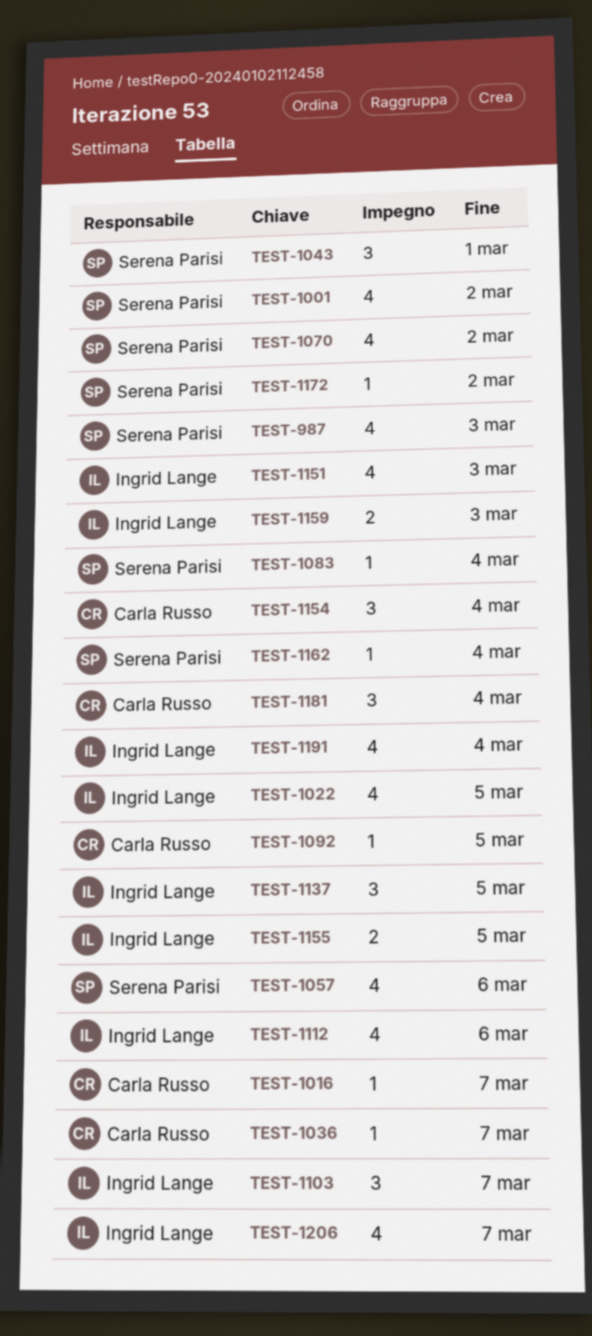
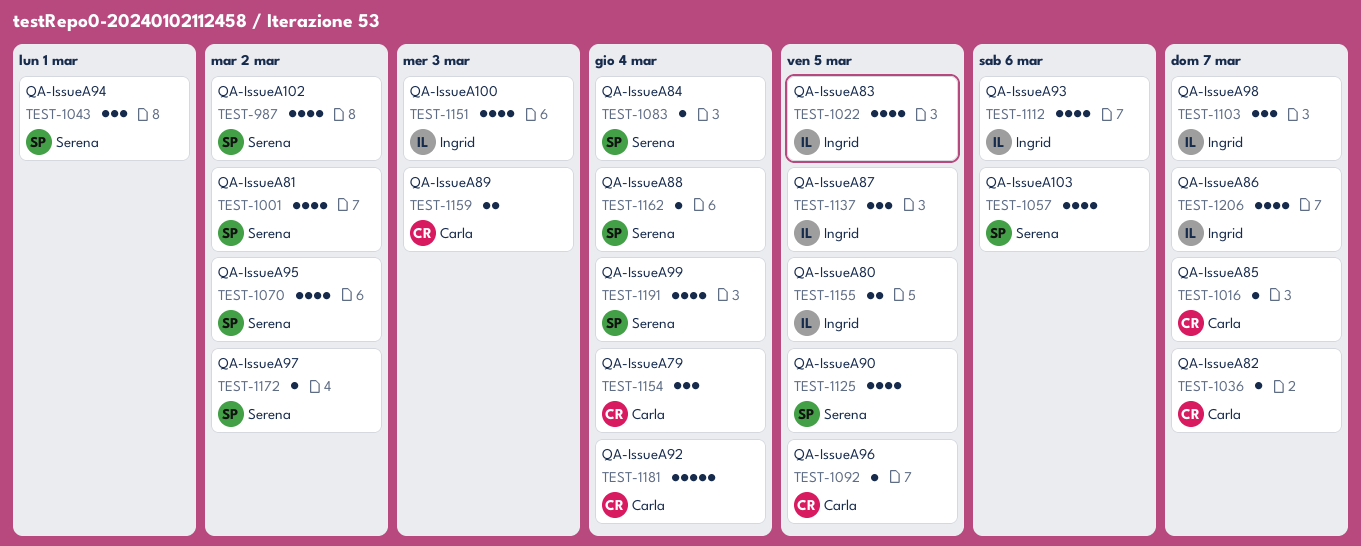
TEST-987, due: Mar 3 -> Mar 2
TEST-1125: none -> present
TEST-1159, owner: Ingrid Lange -> Carla Russo
TEST-1181, estimate: 3 -> 5
TEST-1191, owner: Ingrid Lange -> Serena Parisi

